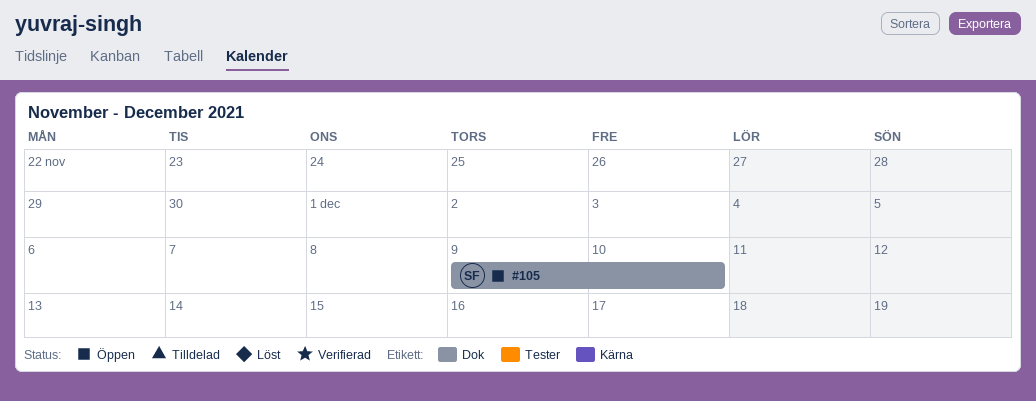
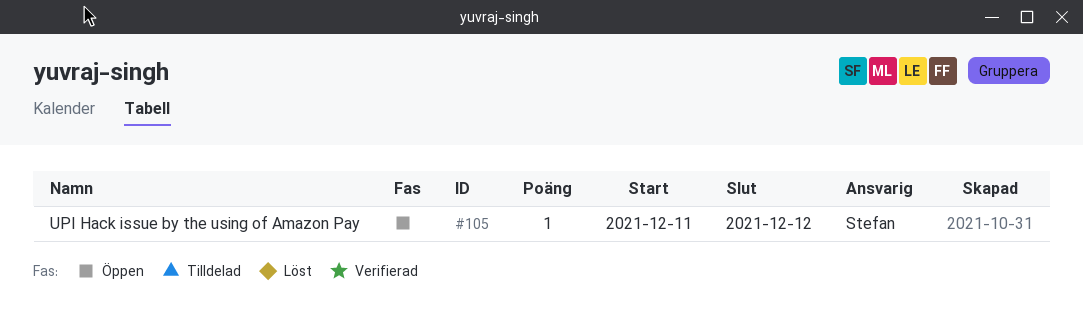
#105, start: Dec 9 -> Dec 11
#105, due: Dec 10 -> Dec 12

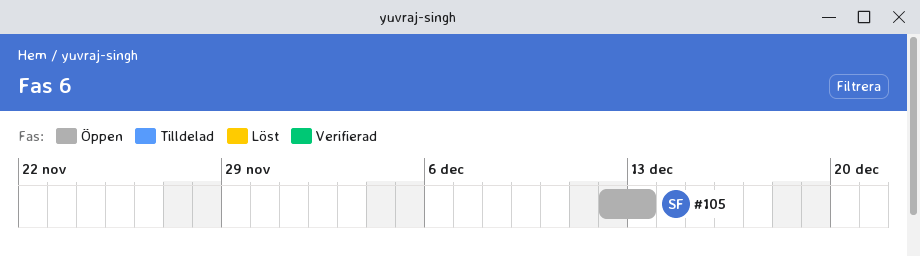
#105, start: Dec 11 -> Dec 12
#105, due: Dec 12 -> Dec 13

